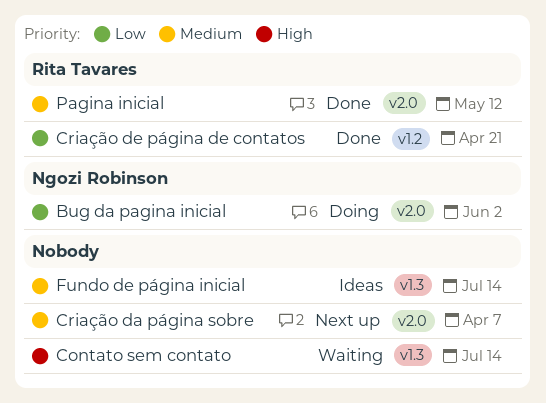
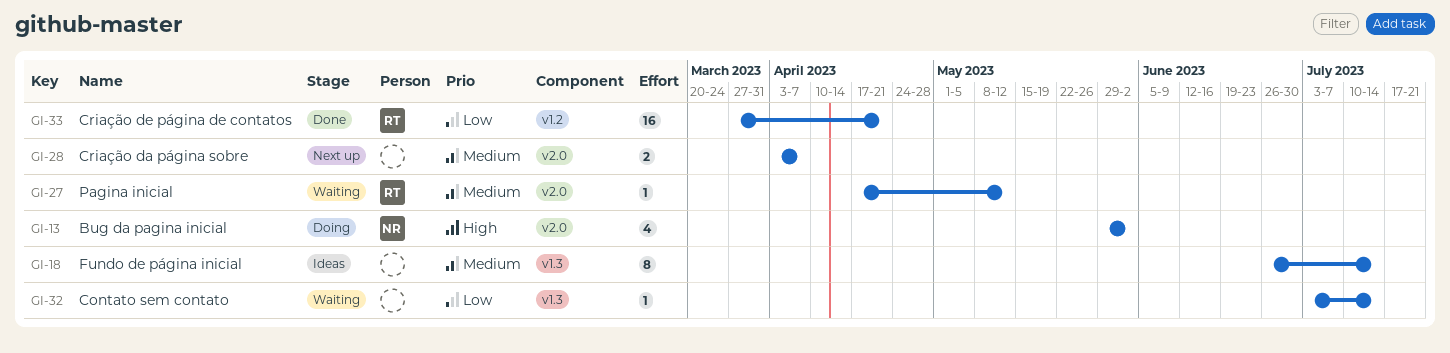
Bug da pagina inicial, priority: Low -> High
Contato sem contato, priority: High -> Low
Pagina inicial, status: Done -> Waiting

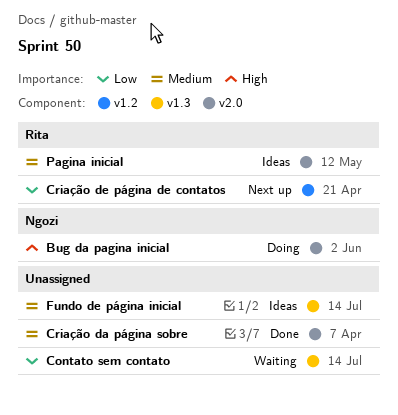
Criação da página sobre, status: Next up -> Done
Criação de página de contatos, status: Done -> Next up
Pagina inicial, status: Waiting -> Ideas

